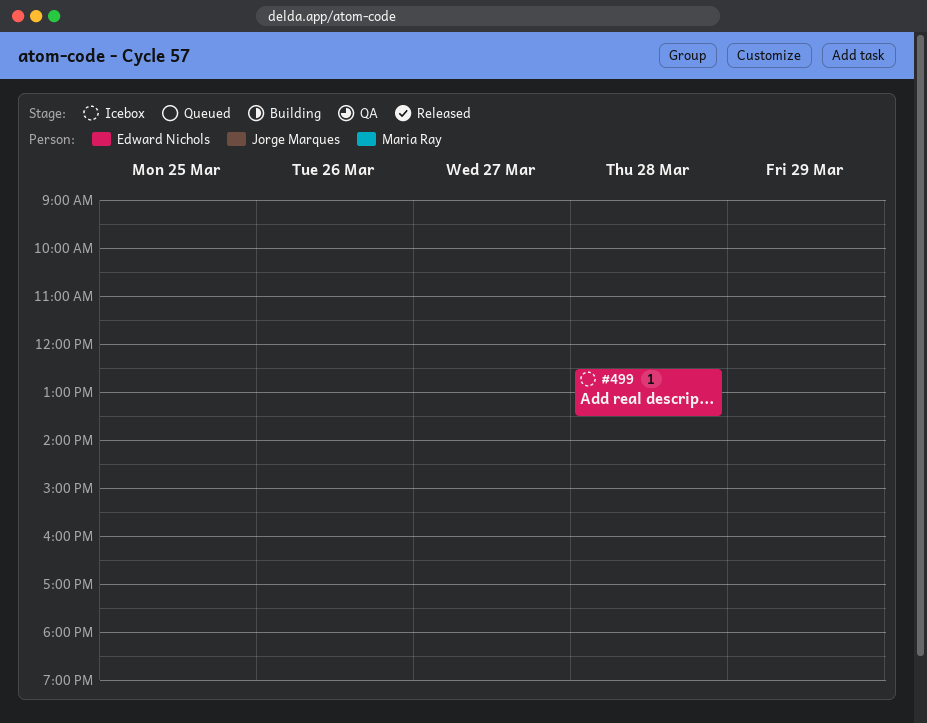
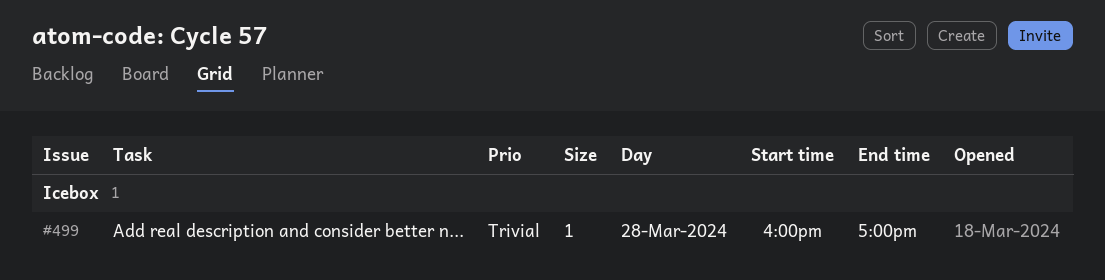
#499, begins: 12:30 -> 16:00
#499, ends: 13:30 -> 17:00

